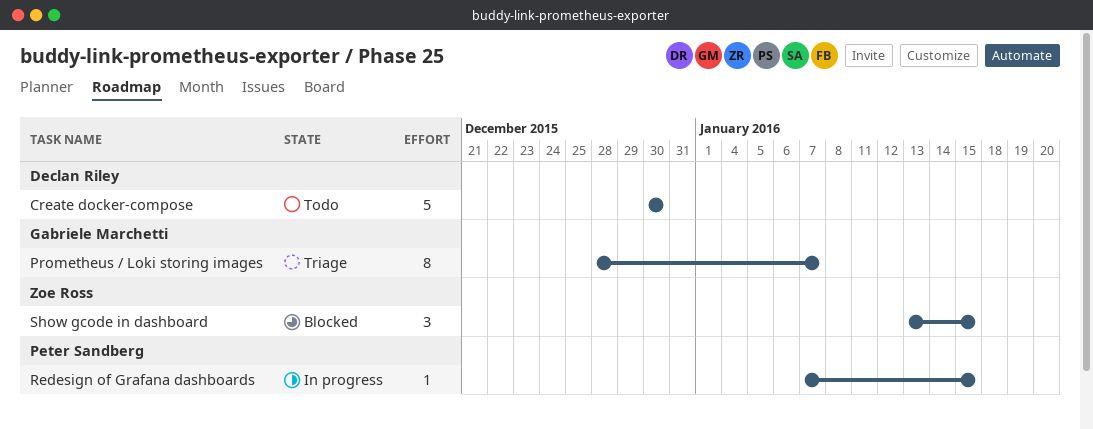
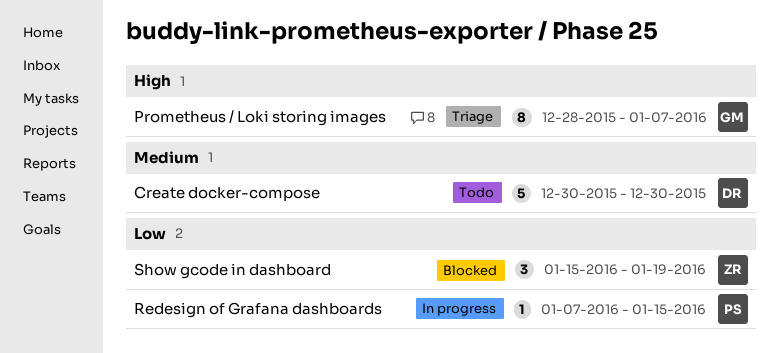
Show gcode in dashboard, start: Jan 13 -> Jan 15
Show gcode in dashboard, due: Jan 15 -> Jan 19

